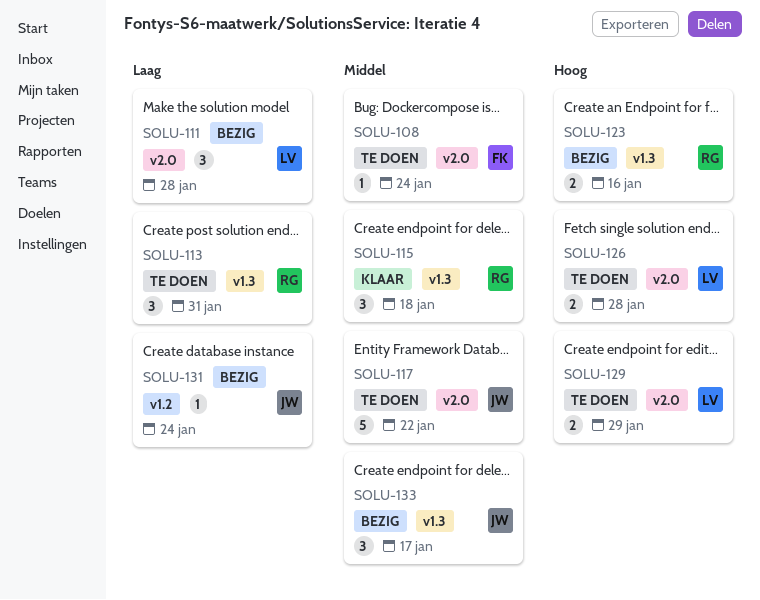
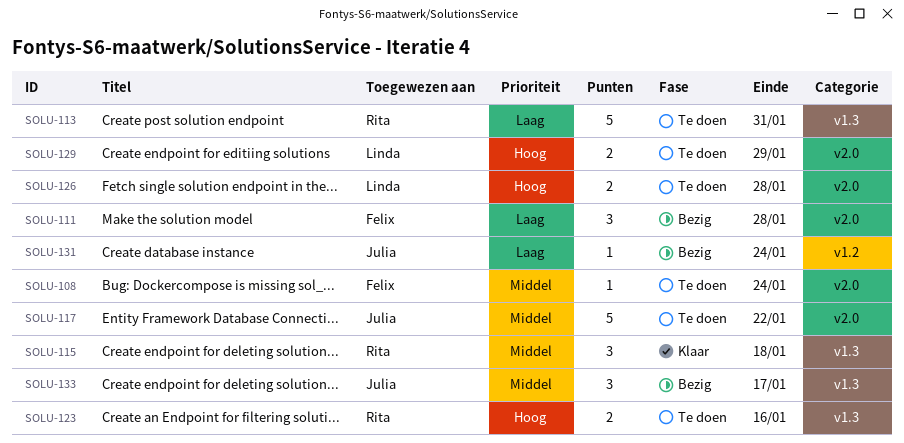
SOLU-111, owner: Linda -> Felix
SOLU-113, estimate: 3 -> 5
SOLU-123, status: Bezig -> Te doen

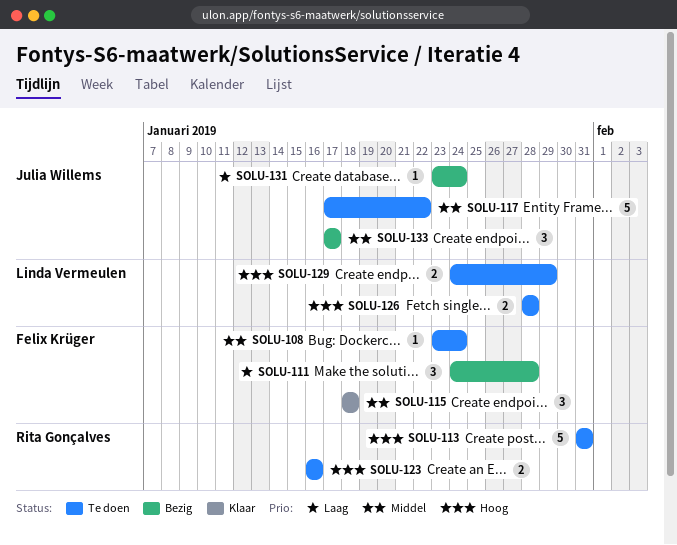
SOLU-113, priority: Laag -> Hoog
SOLU-115, owner: Rita Gonçalves -> Felix Krüger

